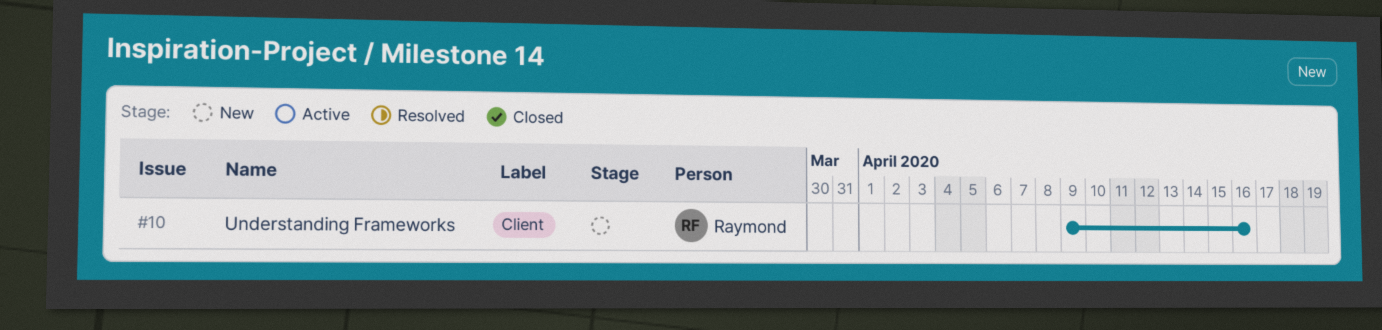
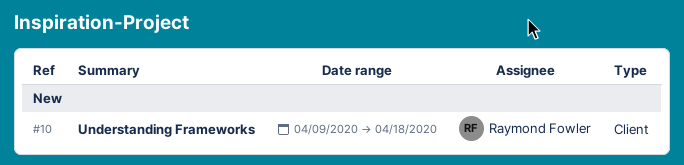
#10, due: Apr 16 -> Apr 18

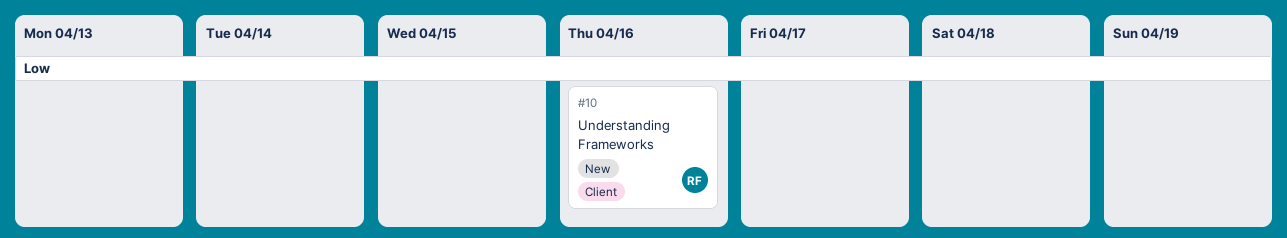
#10, due: Apr 18 -> Apr 16

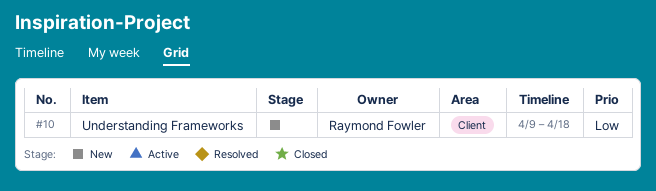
#10, due: Apr 16 -> Apr 18

